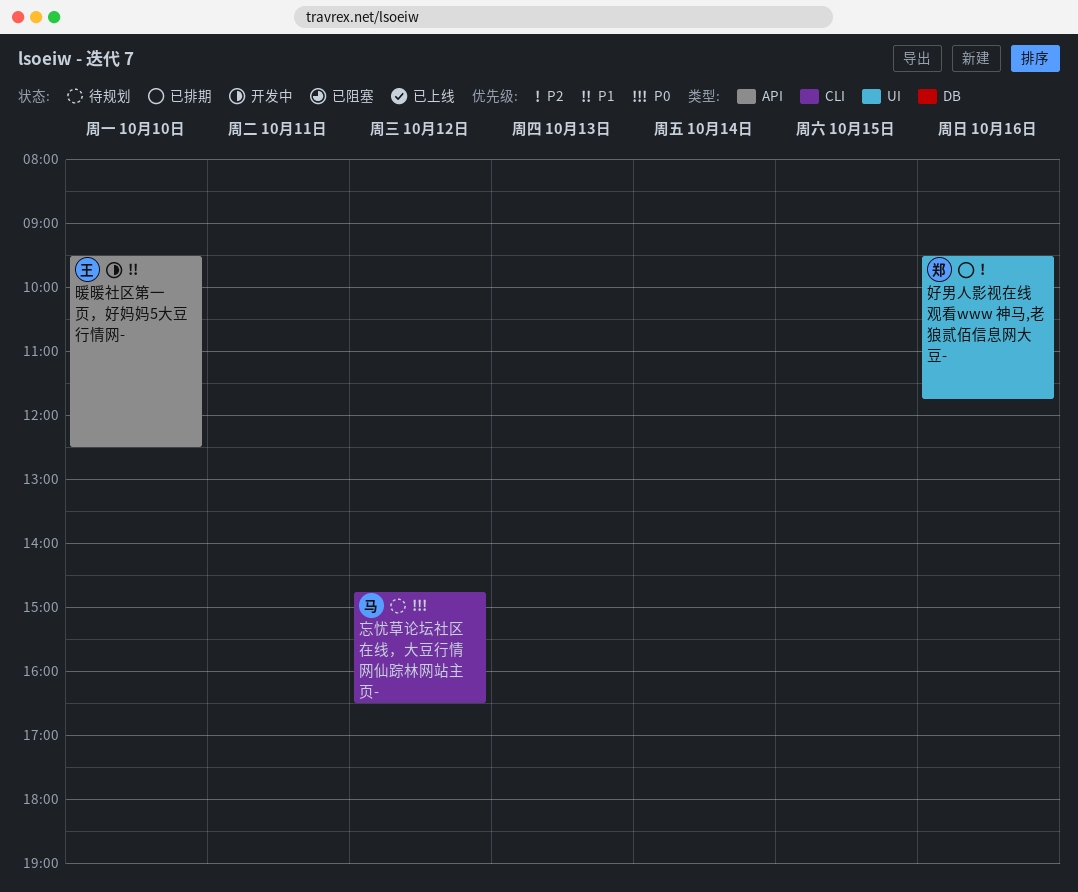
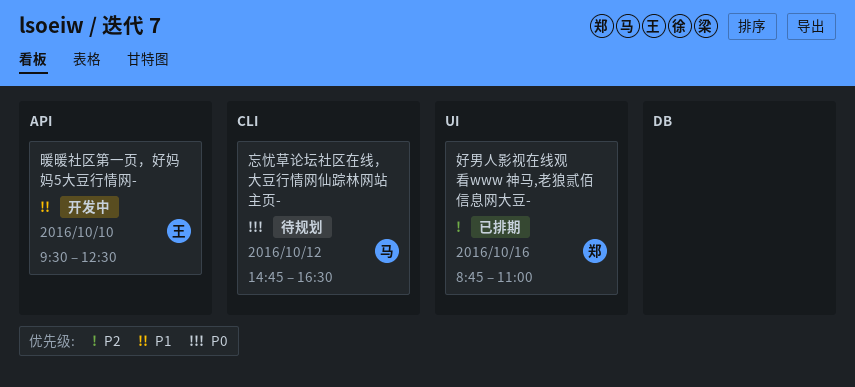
好男人影视在线观看www 神马,老狼贰佰信息网大豆-, begins: 09:30 -> 08:45
好男人影视在线观看www 神马,老狼贰佰信息网大豆-, ends: 11:45 -> 11:00

